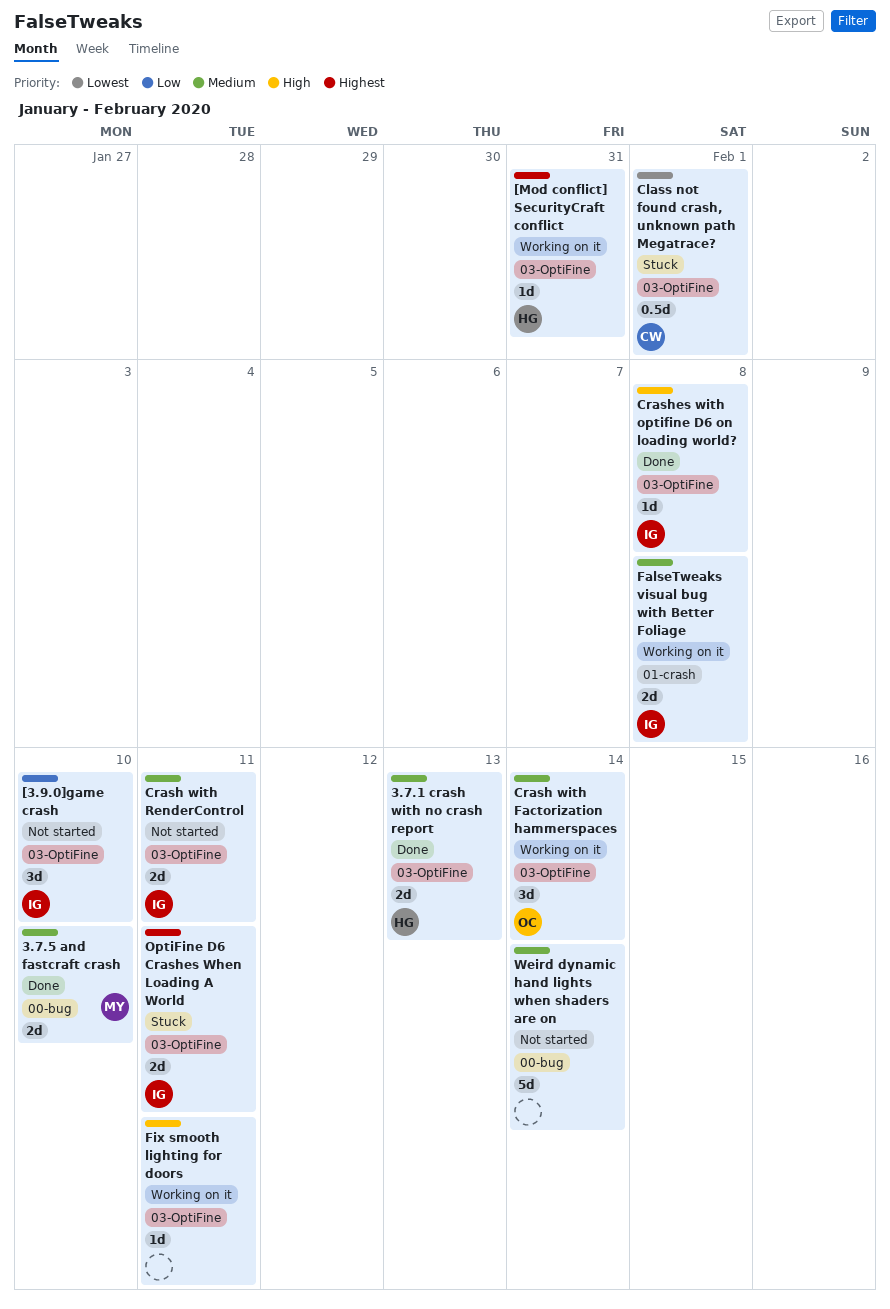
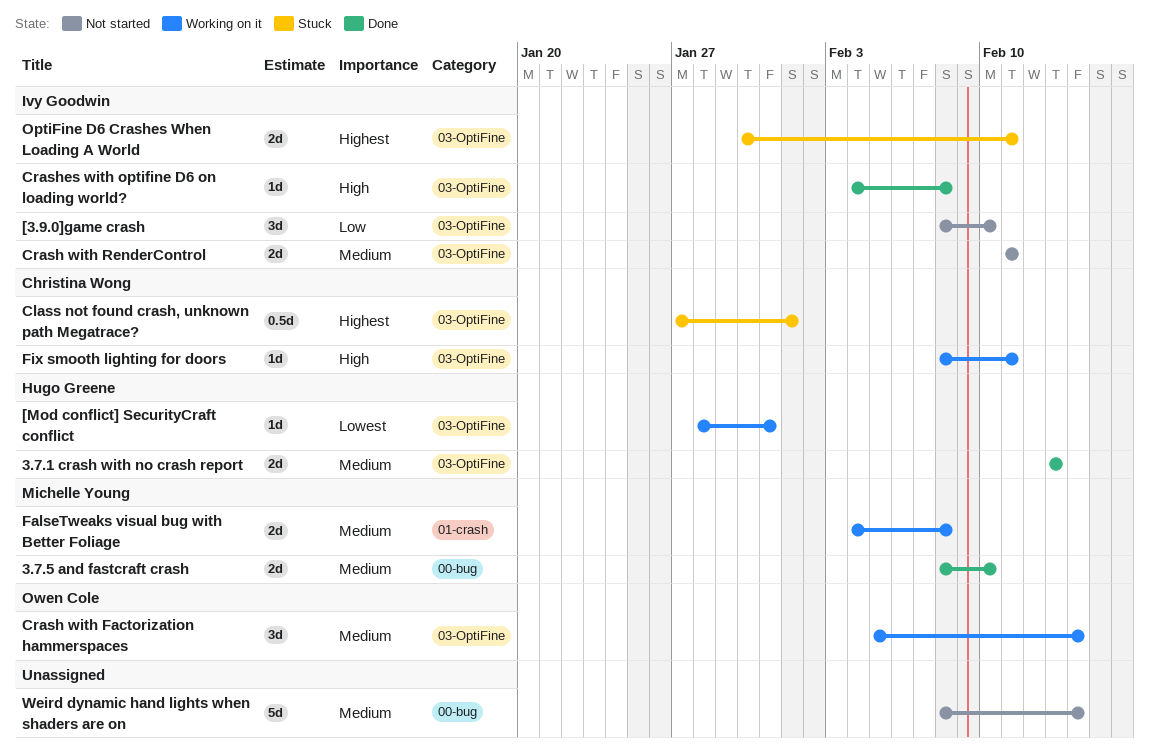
[Mod conflict] SecurityCraft conflict, priority: Highest -> Lowest
Class not found crash, unknown path Megatrace?, priority: Lowest -> Highest
FalseTweaks visual bug with Better Foliage, owner: Ivy Goodwin -> Michelle Young
Fix smooth lighting for doors, owner: none -> Christina Wong

